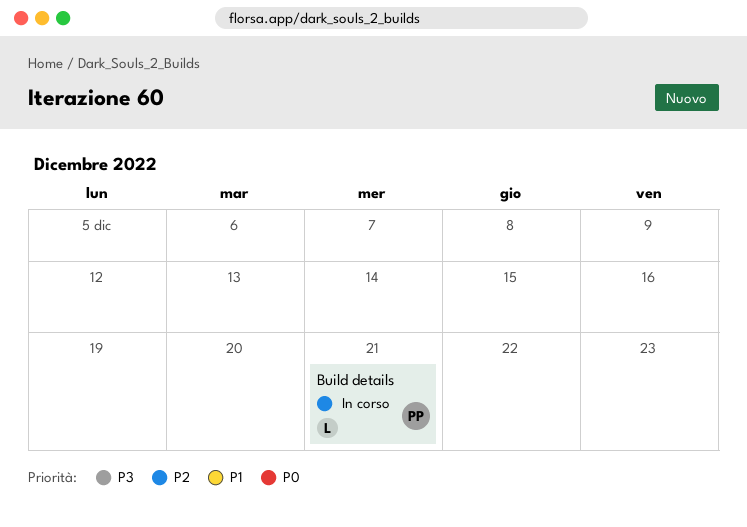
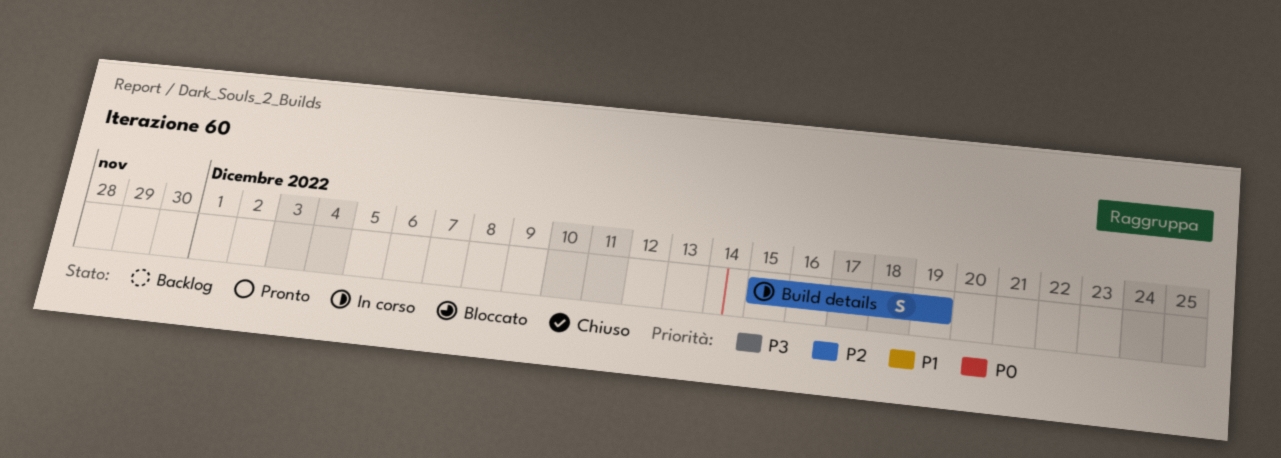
Build details, estimate: L -> S
Build details, due: Dec 21 -> Dec 19

